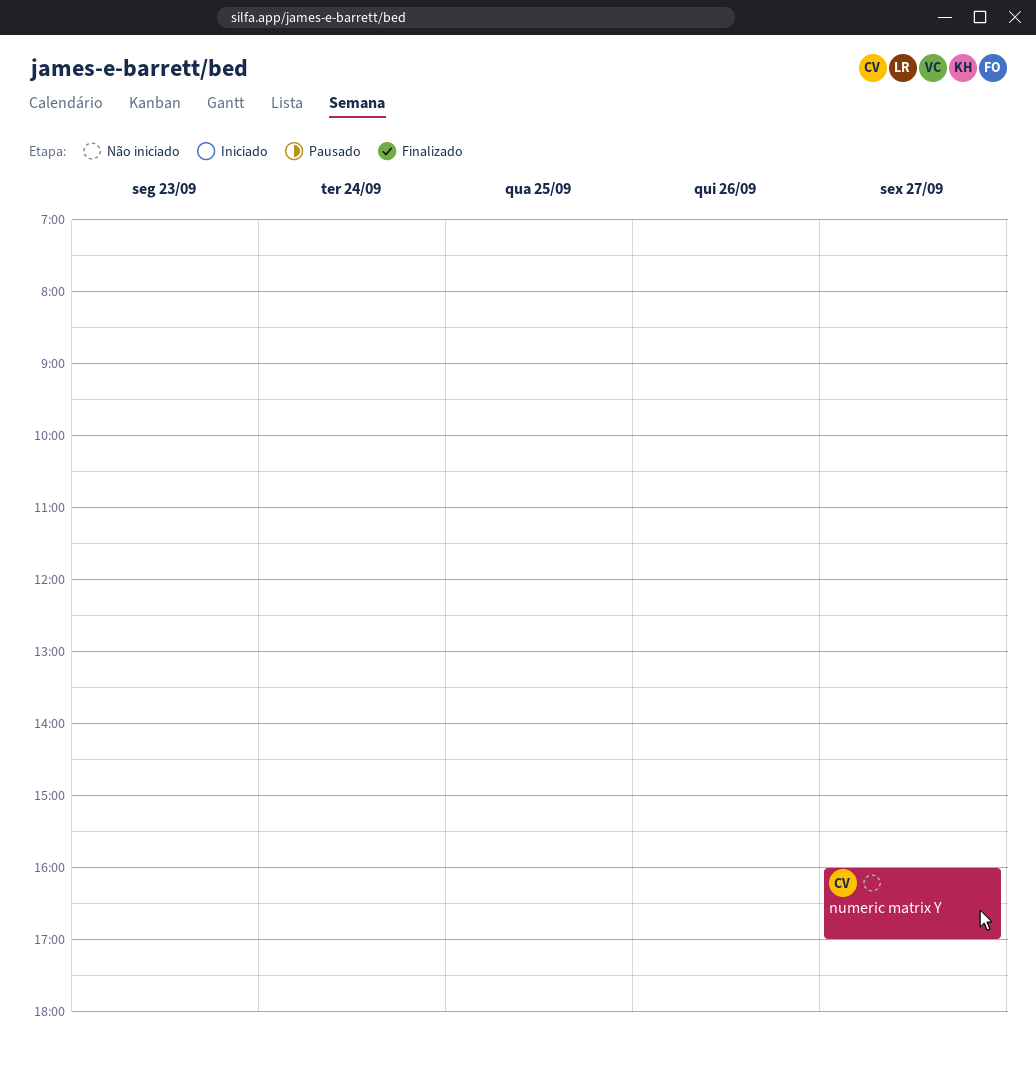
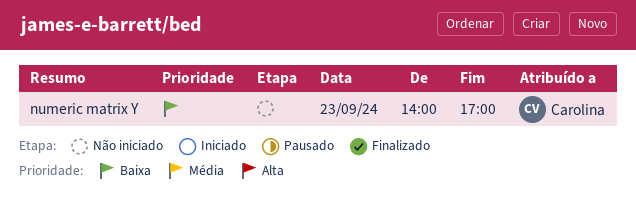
numeric matrix Y, day: Sep 27 -> Sep 23
numeric matrix Y, begins: 16:00 -> 14:00

